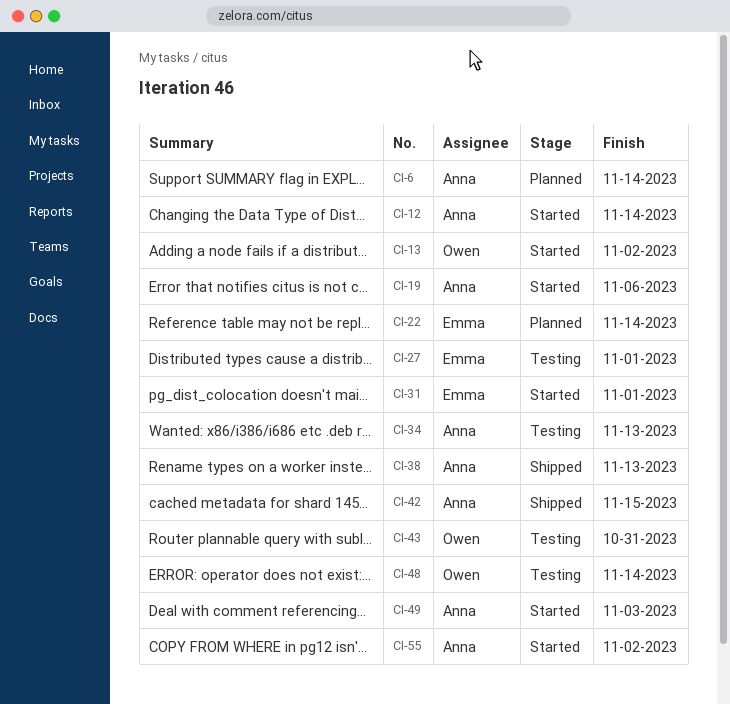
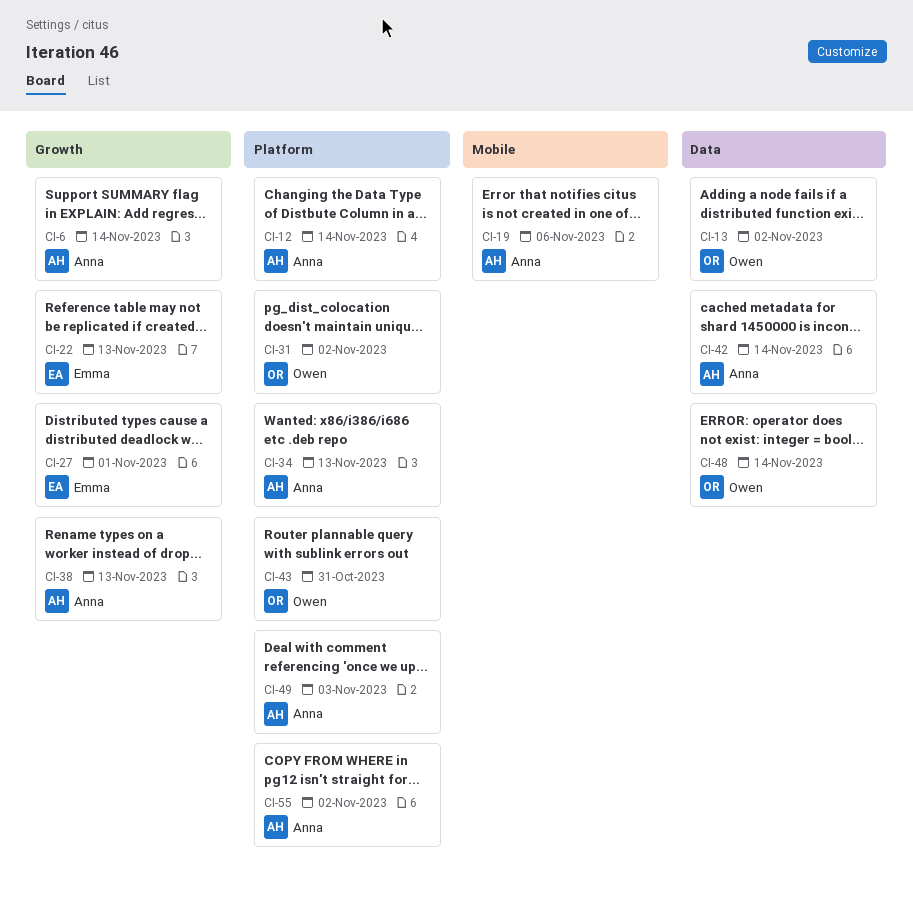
CI-22, due: Nov 14 -> Nov 13
CI-31, owner: Emma -> Owen
CI-31, due: Nov 1 -> Nov 2
CI-42, due: Nov 15 -> Nov 14

